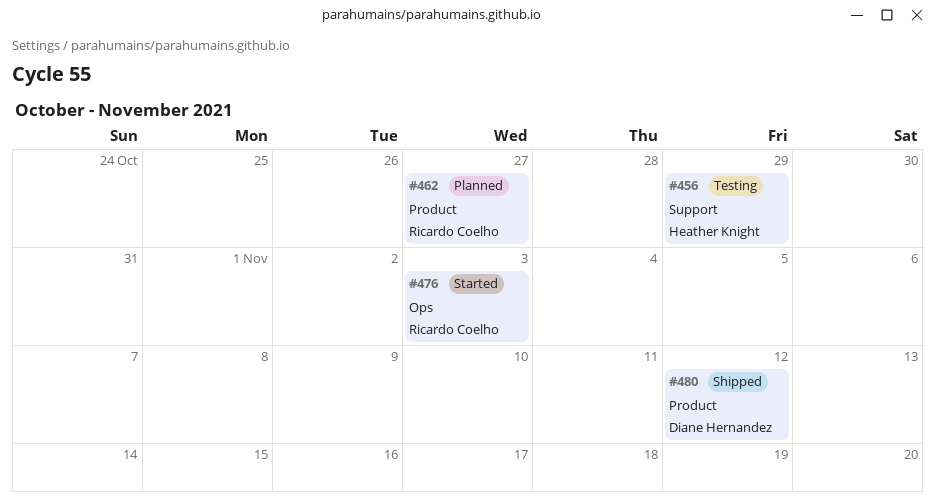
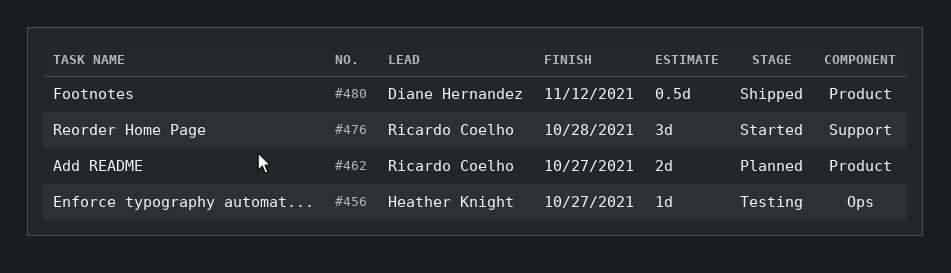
#456, label: Support -> Ops
#456, due: Oct 29 -> Oct 27
#476, label: Ops -> Support
#476, due: Nov 3 -> Oct 28

